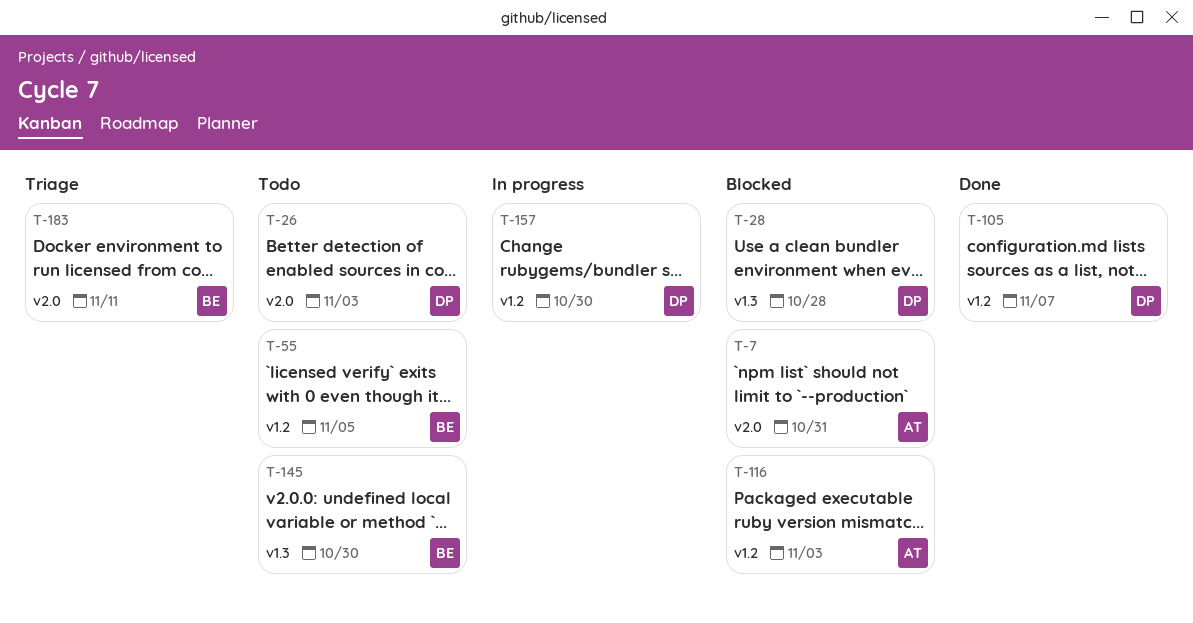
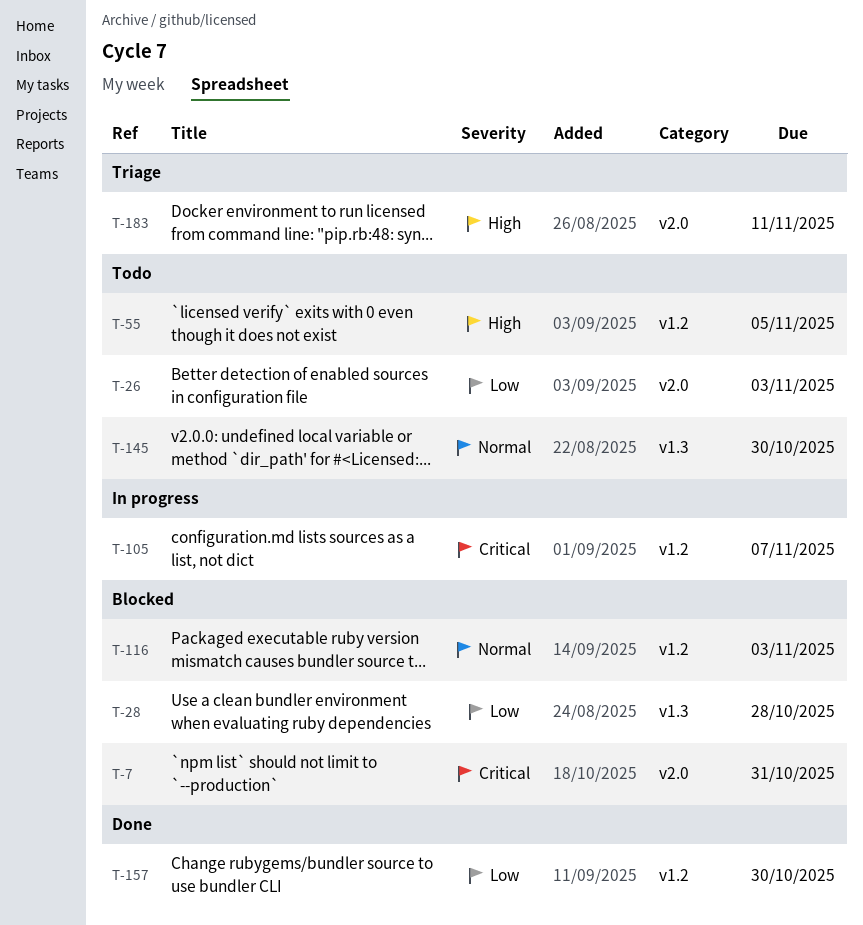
T-105, status: Done -> In progress
T-157, status: In progress -> Done

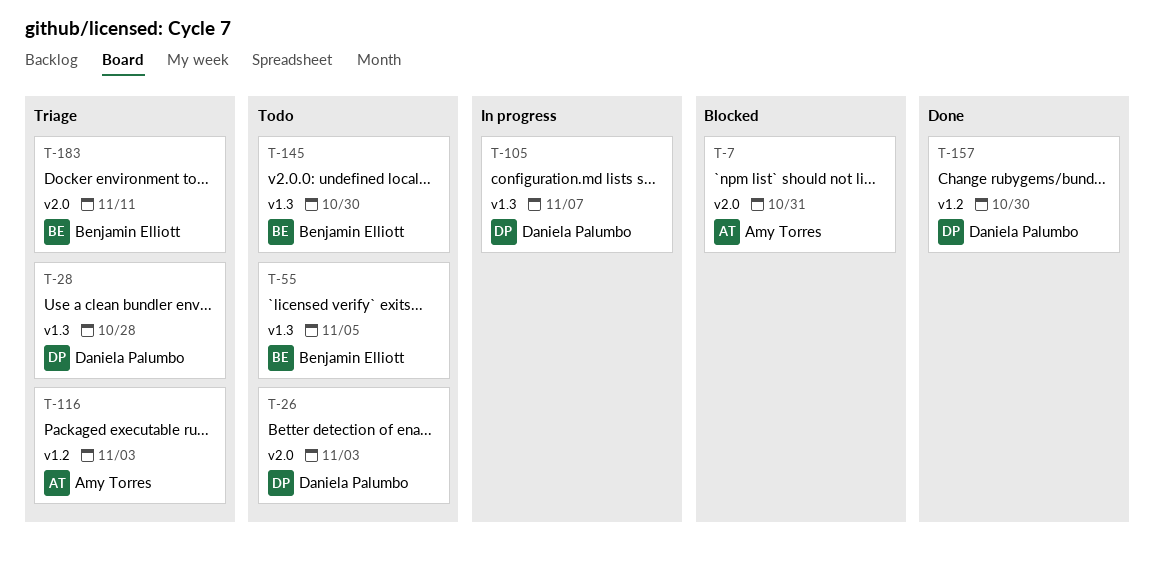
T-28, status: Blocked -> Triage
T-55, label: v1.2 -> v1.3
T-105, label: v1.2 -> v1.3
T-116, status: Blocked -> Triage

